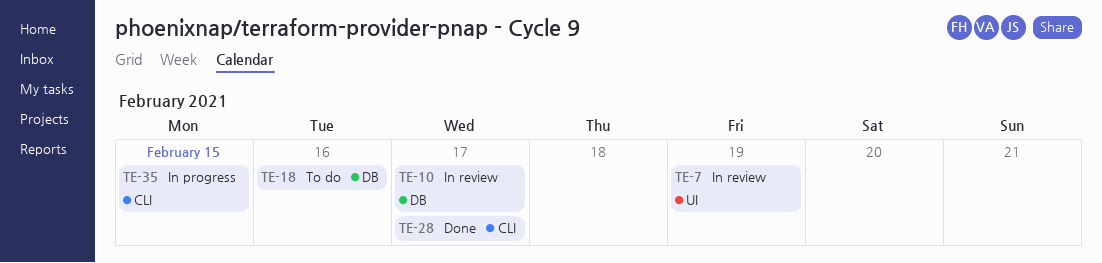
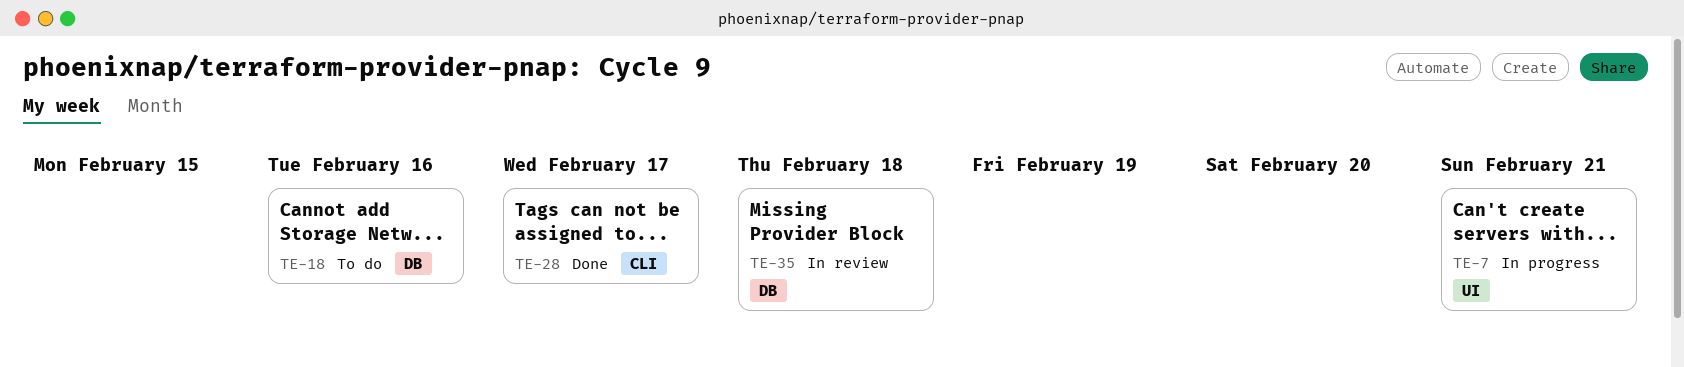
TE-7, status: In review -> In progress
TE-7, due: Feb 19 -> Feb 21
TE-10: present -> none
TE-35, status: In progress -> In review
TE-35, label: CLI -> DB
TE-35, due: Feb 15 -> Feb 18

